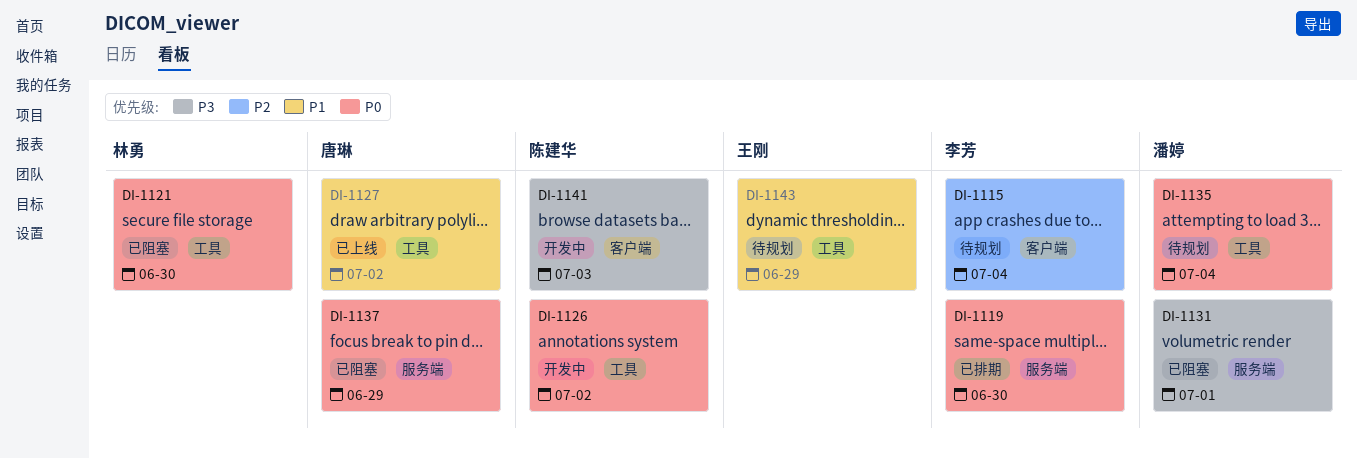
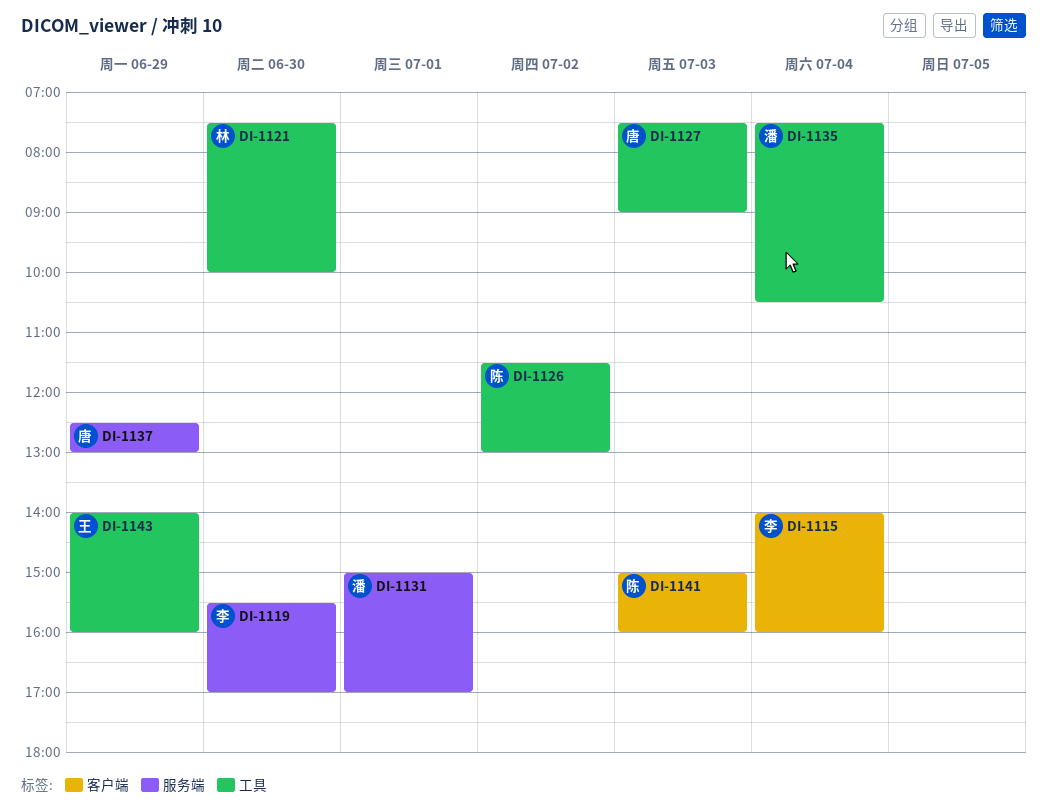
DI-1127, day: Jul 2 -> Jul 3

